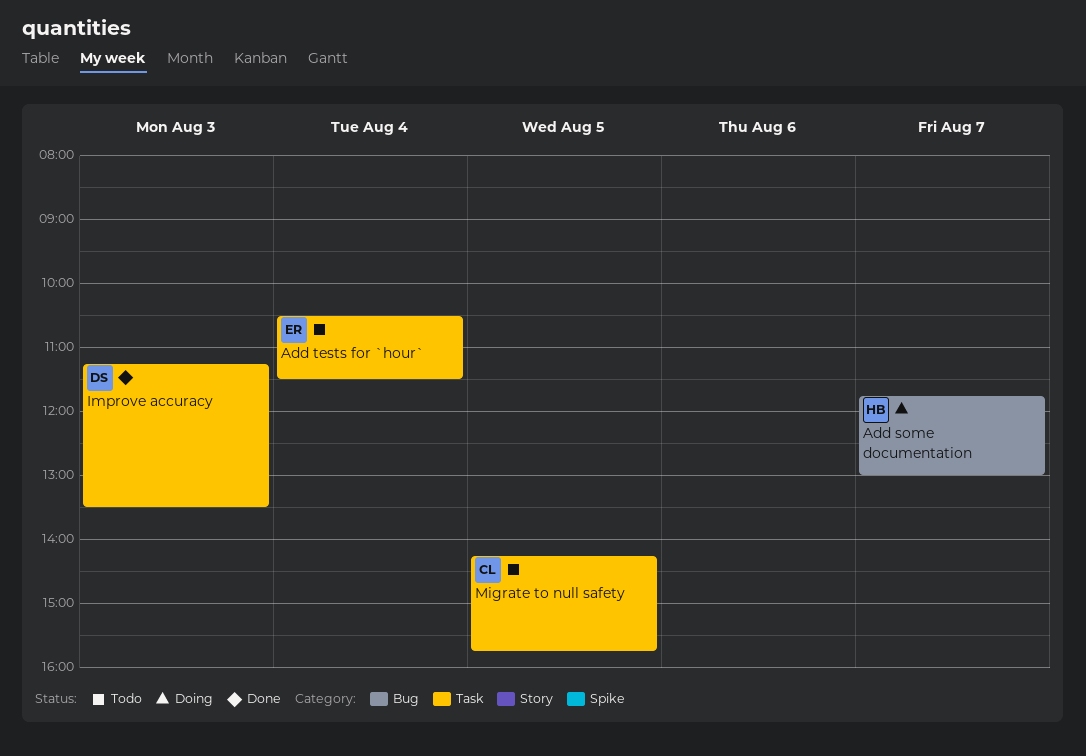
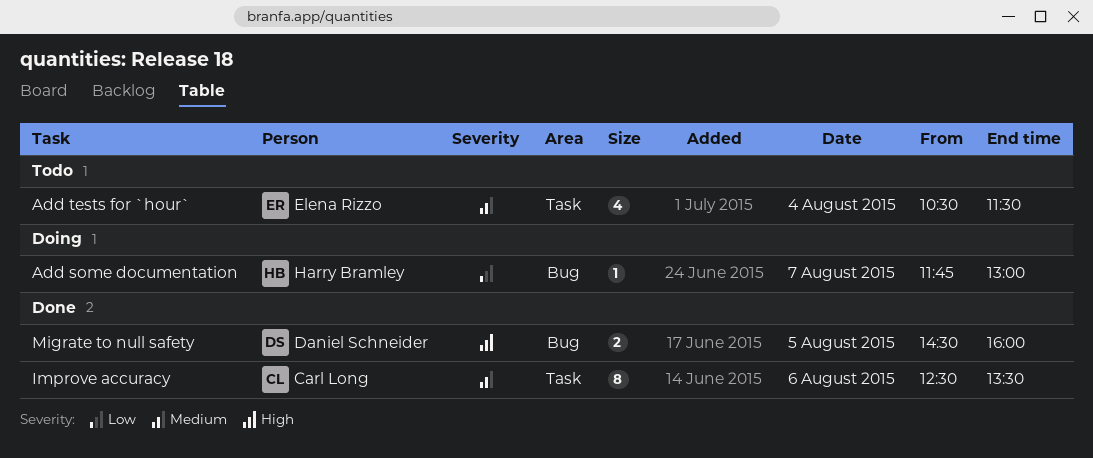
Improve accuracy, owner: Daniel Schneider -> Carl Long
Improve accuracy, day: Aug 3 -> Aug 6
Improve accuracy, begins: 11:15 -> 12:30
Migrate to null safety, status: Todo -> Done
Migrate to null safety, owner: Carl Long -> Daniel Schneider
Migrate to null safety, label: Task -> Bug
Migrate to null safety, begins: 14:15 -> 14:30
Migrate to null safety, ends: 15:45 -> 16:00

